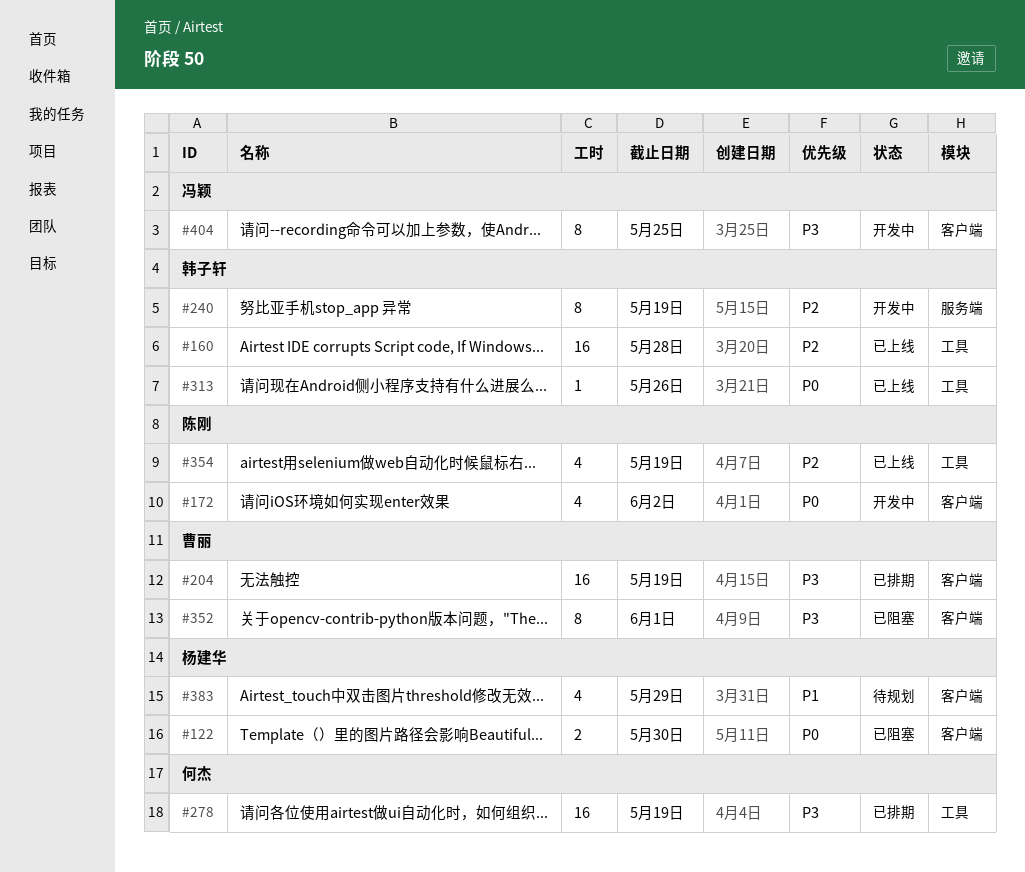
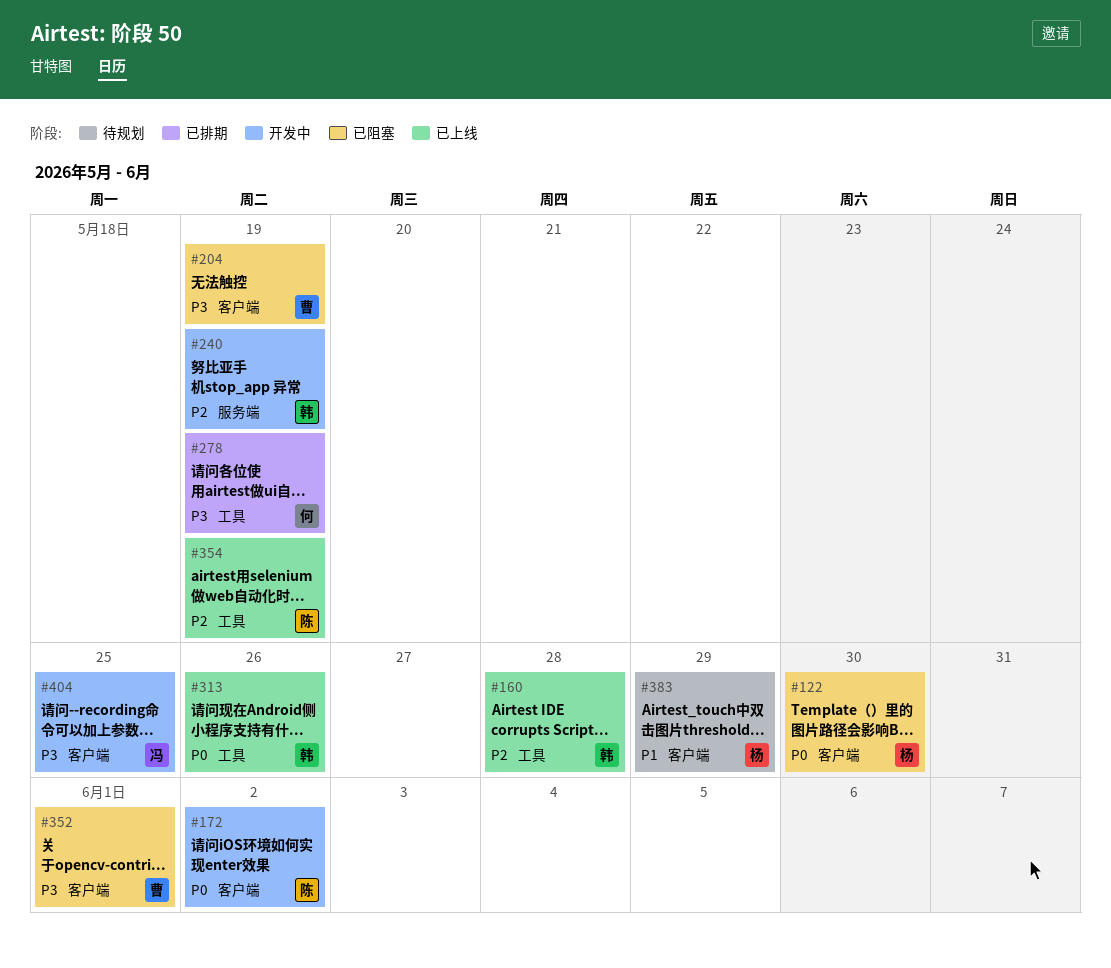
#204, status: 已排期 -> 已阻塞

